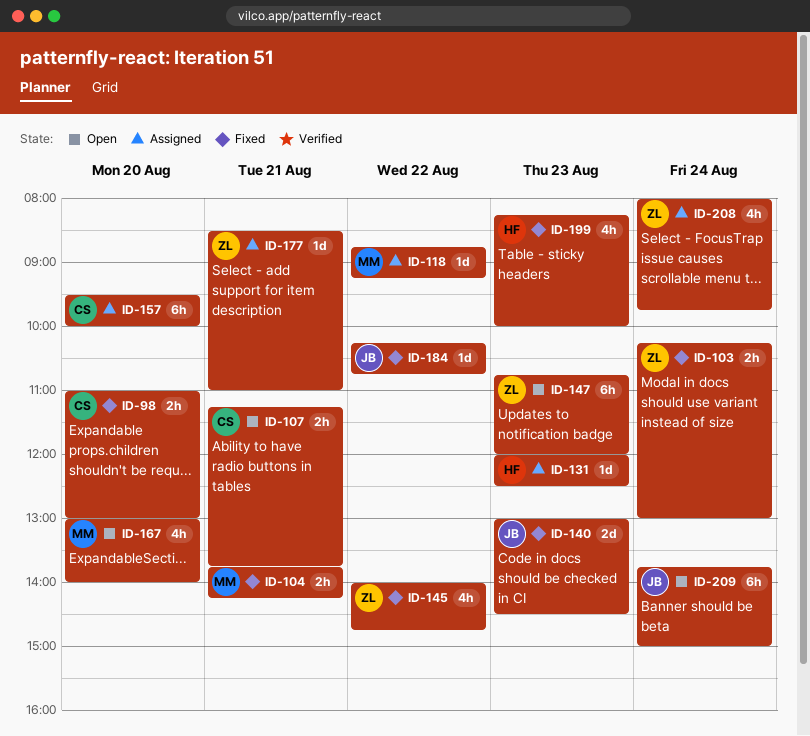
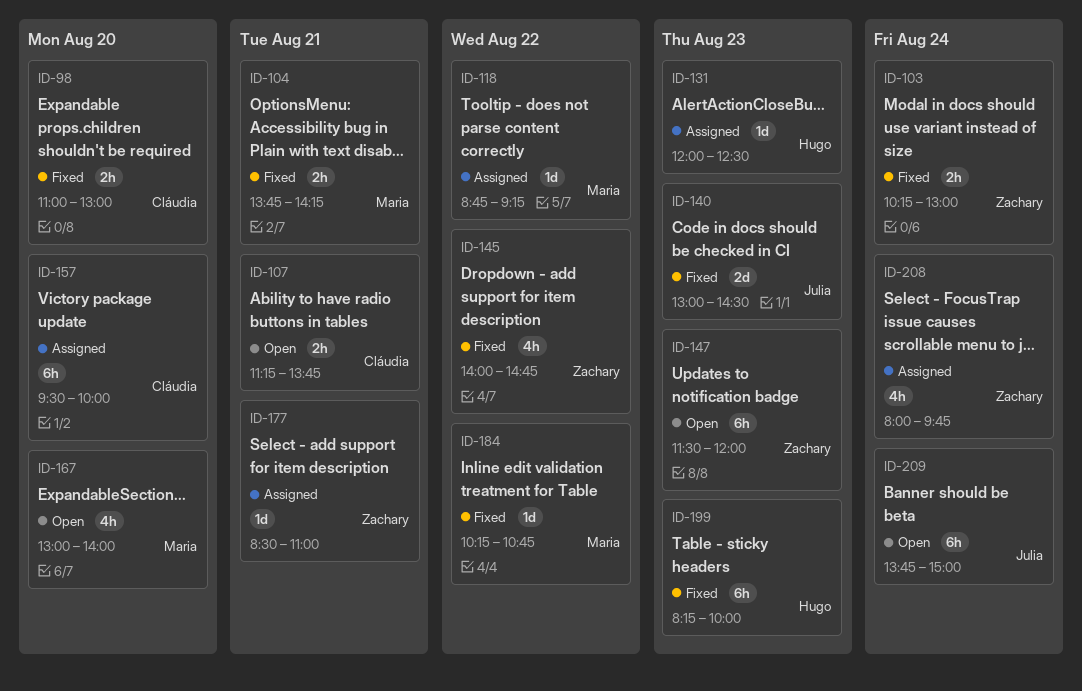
ID-147, begins: 10:45 -> 11:30
ID-184, owner: Julia -> Maria
ID-199, estimate: 4h -> 6h

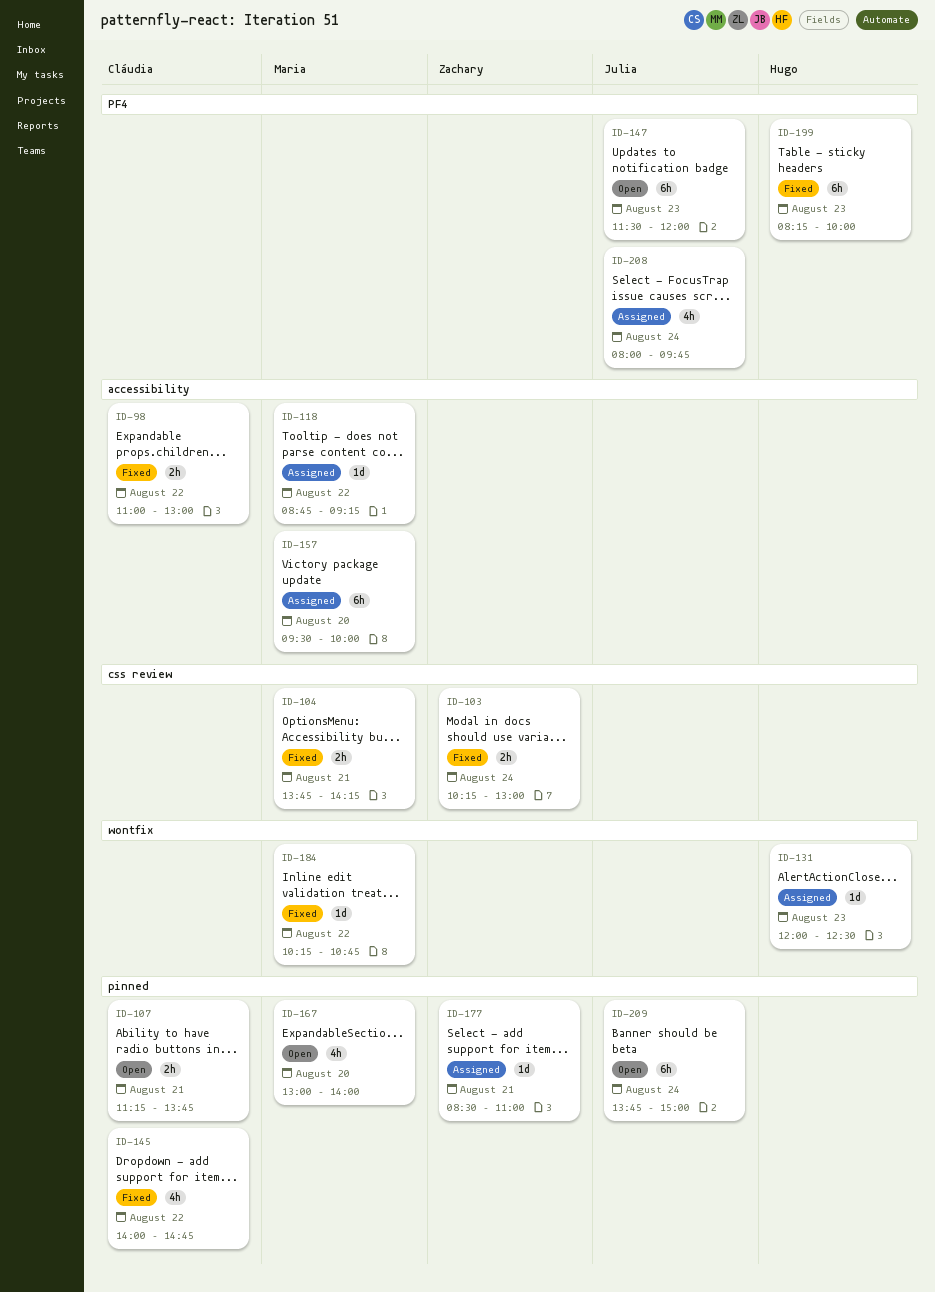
ID-98, day: Aug 20 -> Aug 22
ID-140: present -> none
ID-145, owner: Zachary -> Cláudia
ID-147, owner: Zachary -> Julia
ID-157, owner: Cláudia -> Maria
ID-208, owner: Zachary -> Julia

